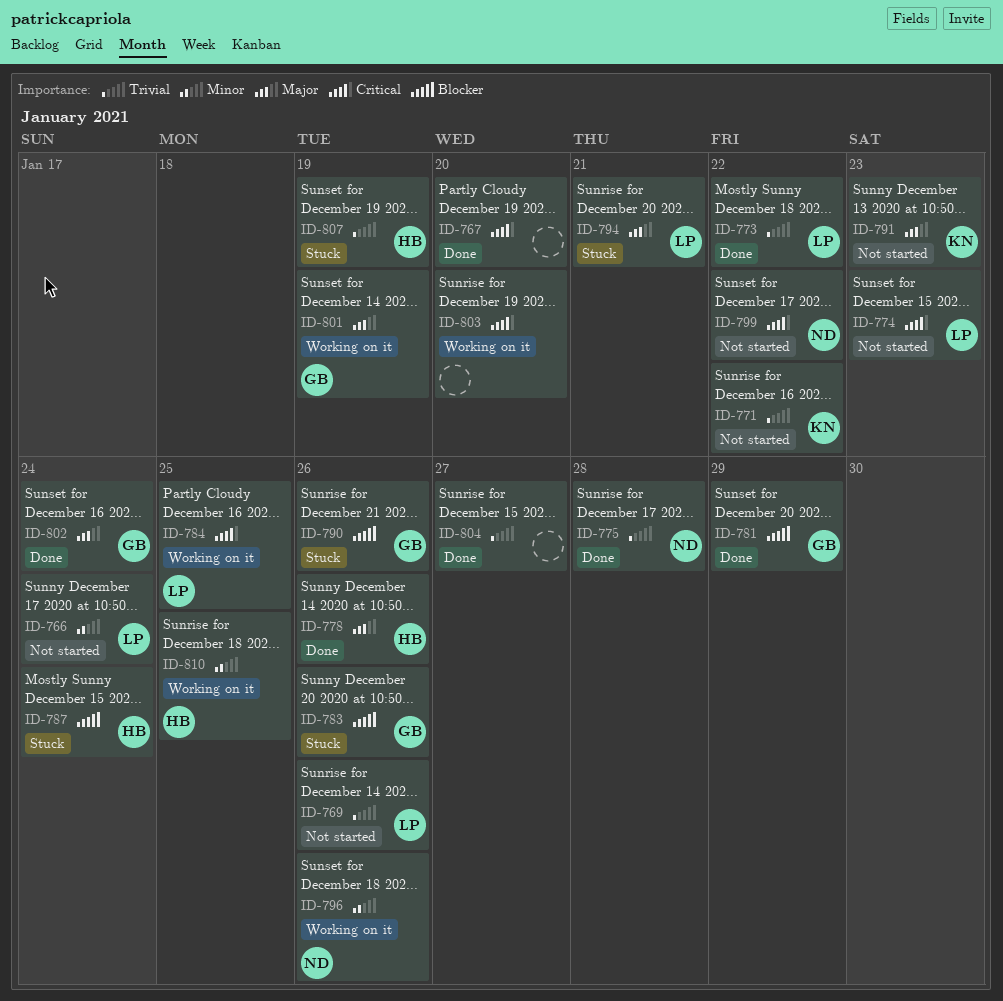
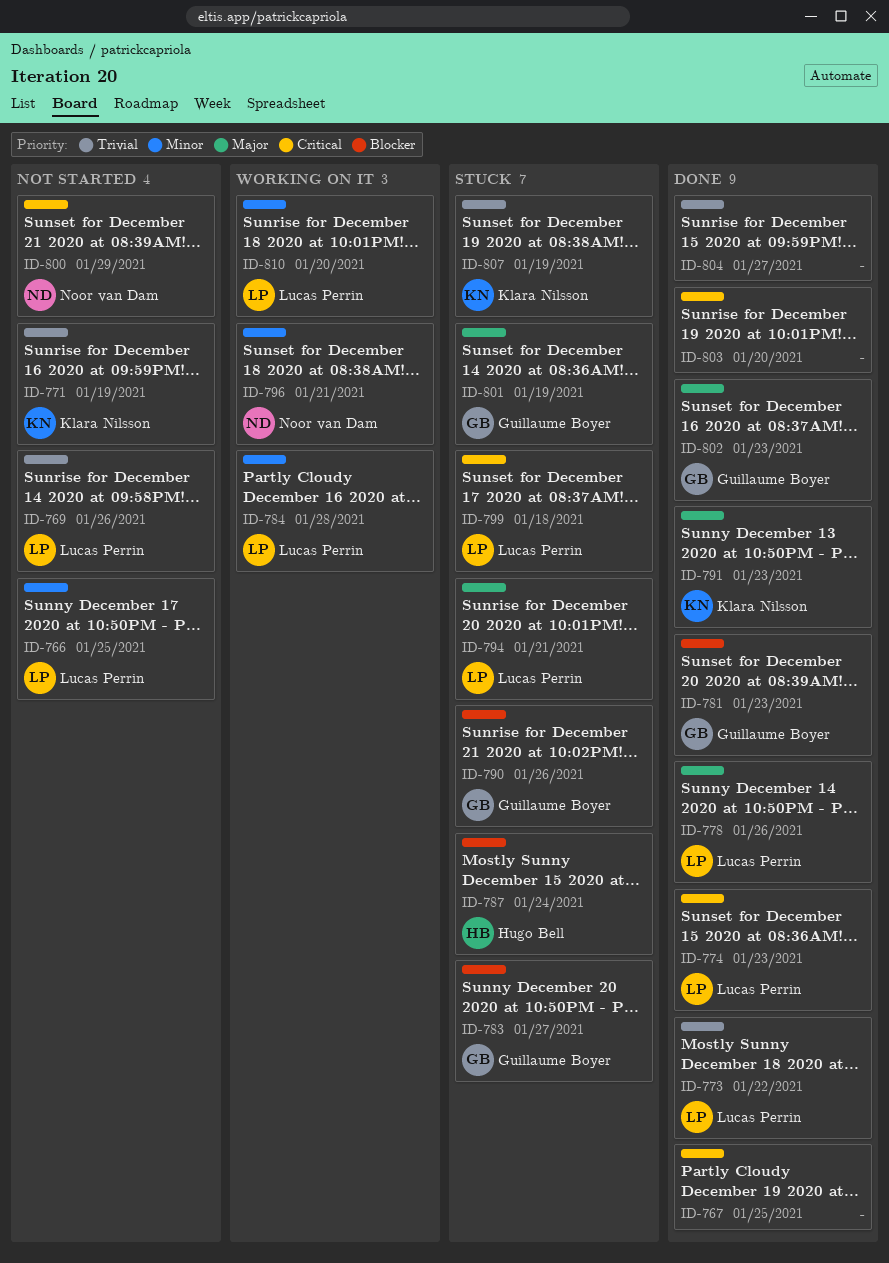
ID-766, due: Jan 24 -> Jan 25
ID-767, due: Jan 20 -> Jan 25
ID-771, due: Jan 22 -> Jan 19
ID-774, status: Not started -> Done
ID-775: present -> none
ID-778, owner: Hugo Bell -> Lucas Perrin
ID-781, due: Jan 29 -> Jan 23
ID-783, due: Jan 26 -> Jan 27
ID-784, priority: Critical -> Minor
ID-784, due: Jan 25 -> Jan 28
ID-791, status: Not started -> Done
ID-796, due: Jan 26 -> Jan 21
ID-799, status: Not started -> Stuck
ID-799, owner: Noor van Dam -> Lucas Perrin
ID-799, due: Jan 22 -> Jan 18
ID-800: none -> present
ID-801, status: Working on it -> Stuck
ID-802, due: Jan 24 -> Jan 23
ID-803, status: Working on it -> Done
ID-807, owner: Hugo Bell -> Klara Nilsson
ID-810, owner: Hugo Bell -> Lucas Perrin
ID-810, due: Jan 25 -> Jan 20

